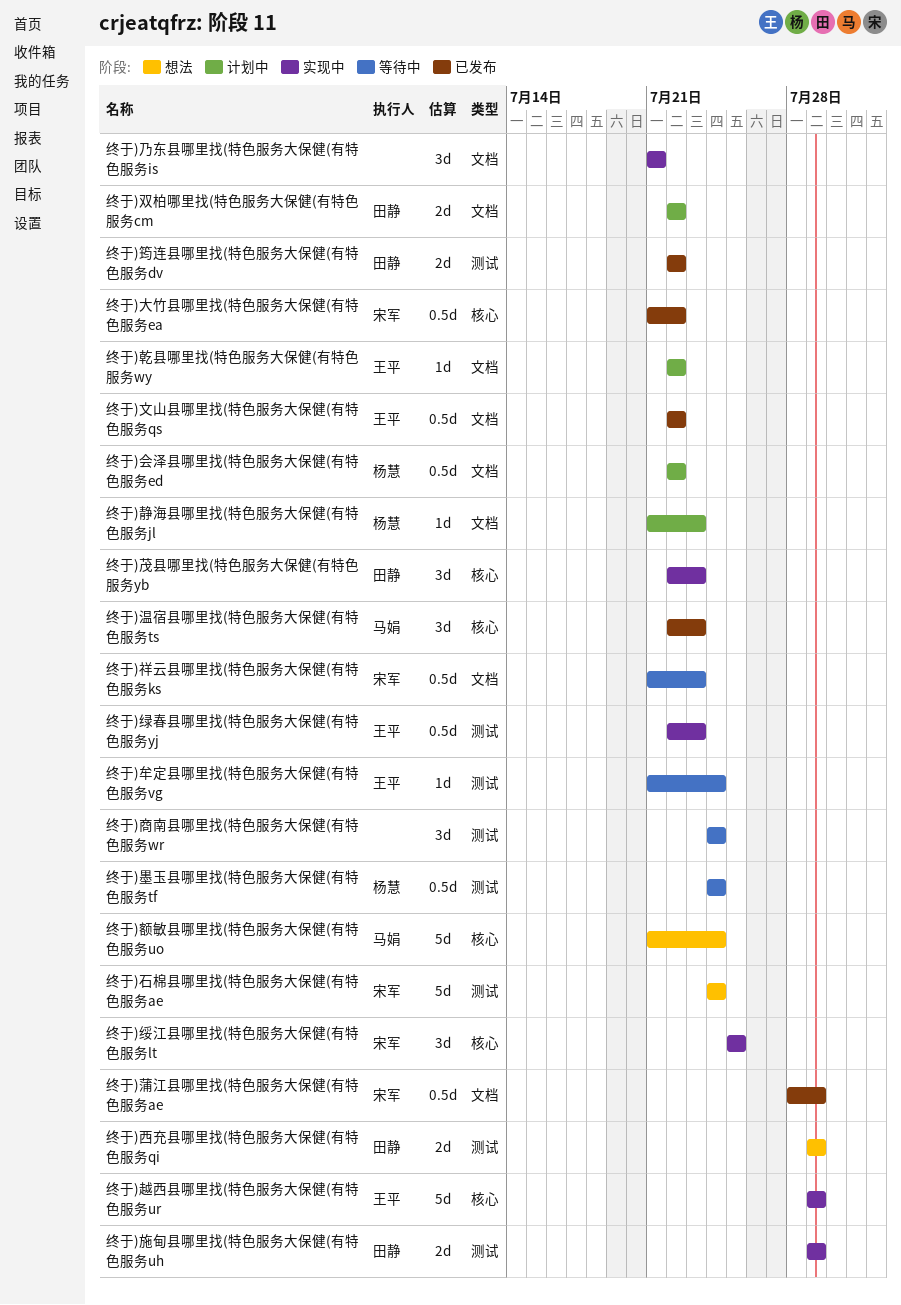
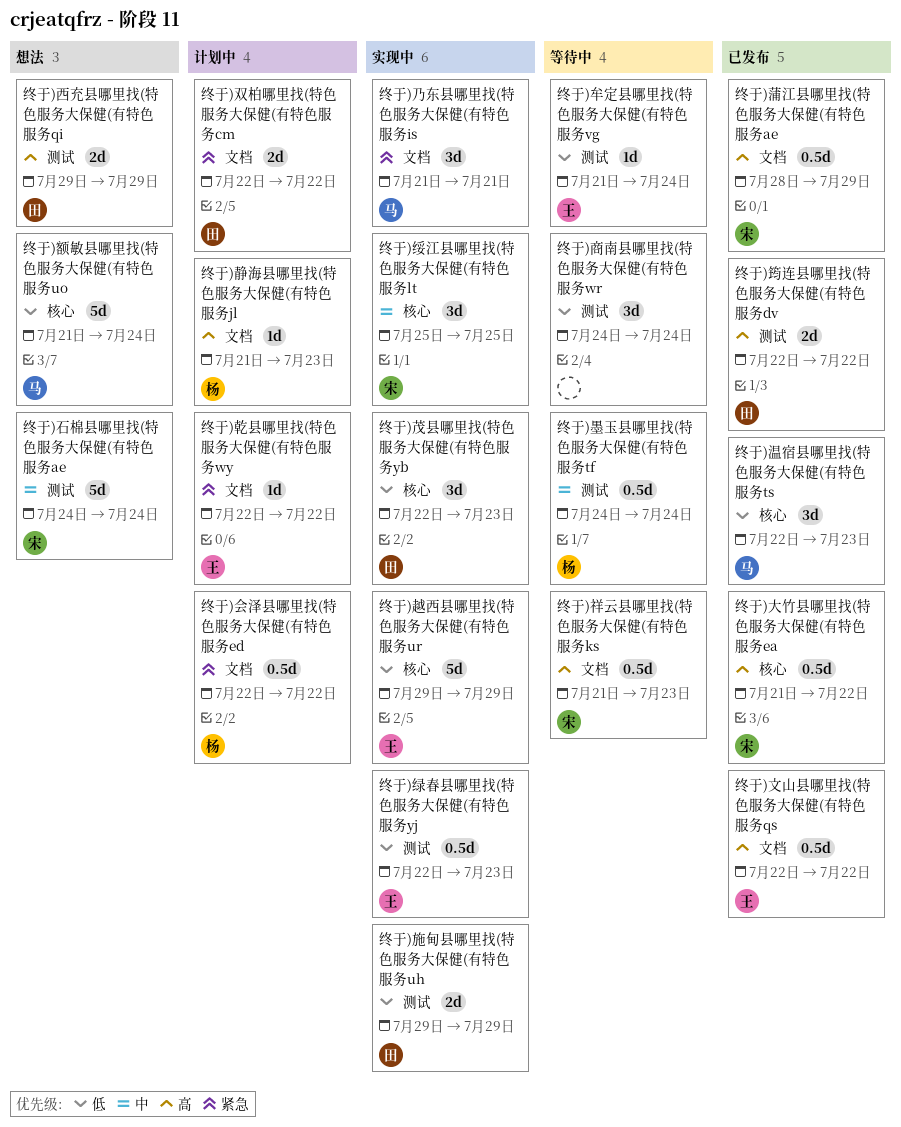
终于)乃东县哪里找(特色服务大保健(有特色服务is, owner: none -> 马娟

